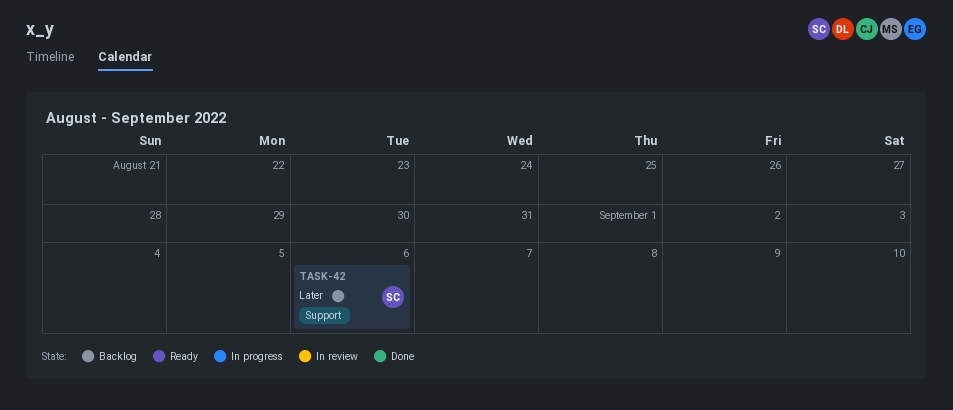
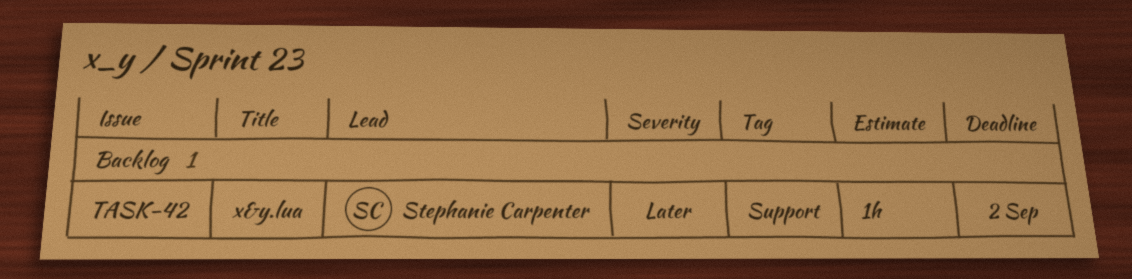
TASK-42, due: Sep 6 -> Sep 2

